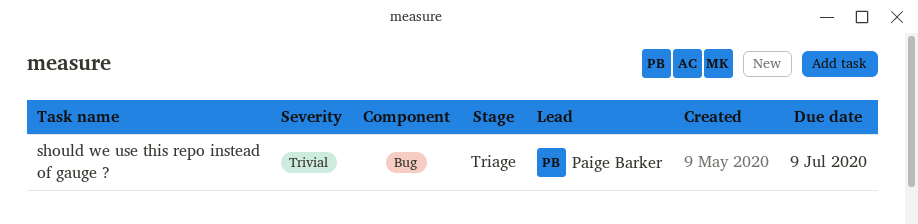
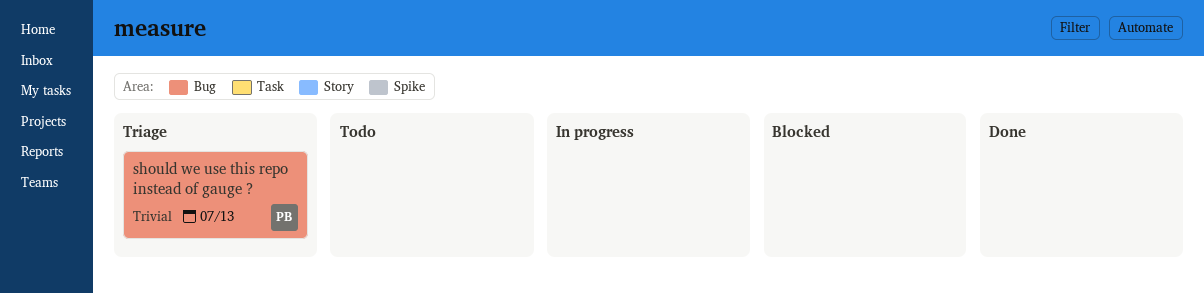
should we use this repo instead of gauge ?, due: Jul 9 -> Jul 13

